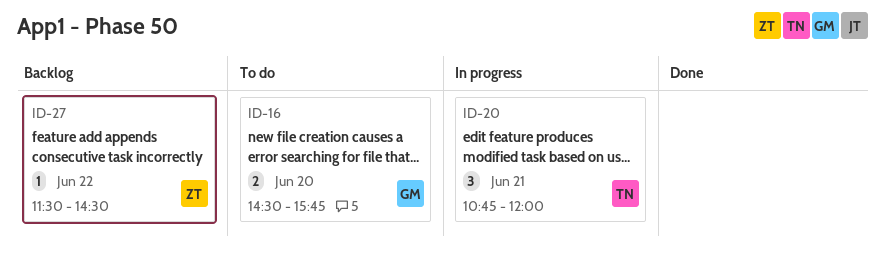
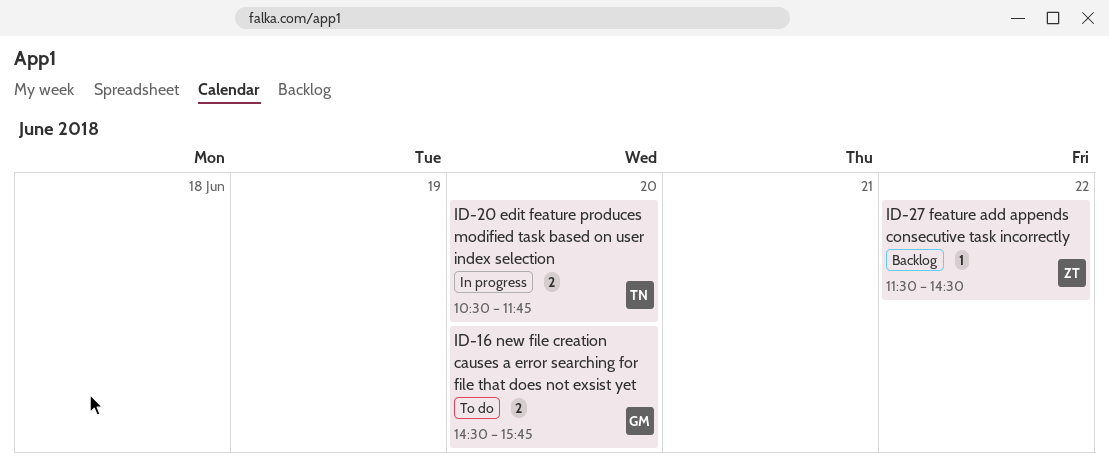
ID-20, estimate: 3 -> 2
ID-20, day: Jun 21 -> Jun 20
ID-20, begins: 10:45 -> 10:30
ID-20, ends: 12:00 -> 11:45

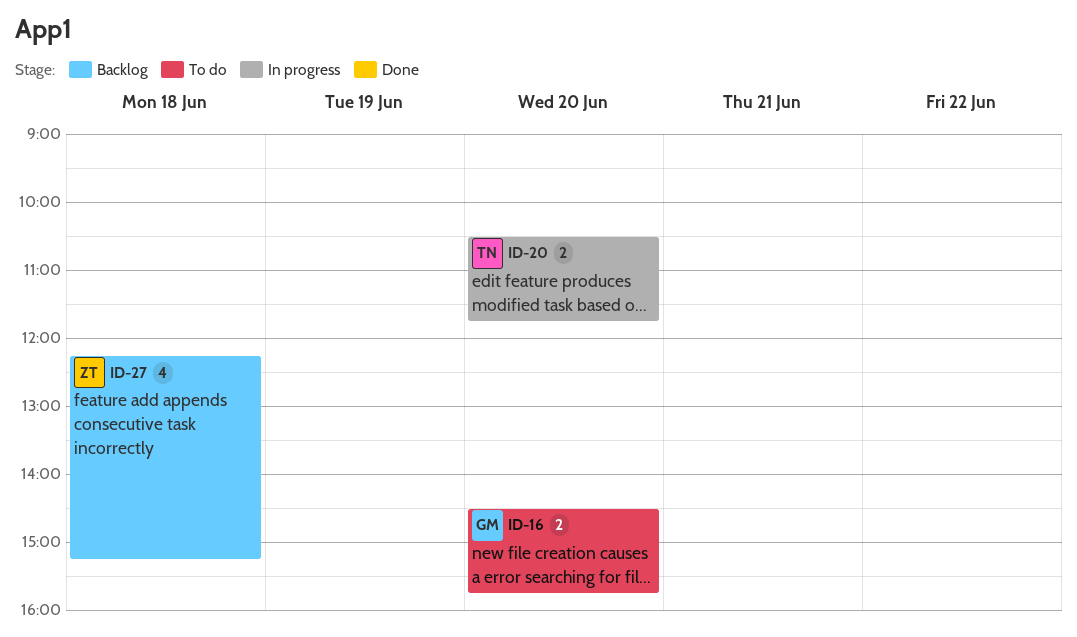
ID-27, estimate: 1 -> 4
ID-27, day: Jun 22 -> Jun 18
ID-27, begins: 11:30 -> 12:15
ID-27, ends: 14:30 -> 15:15

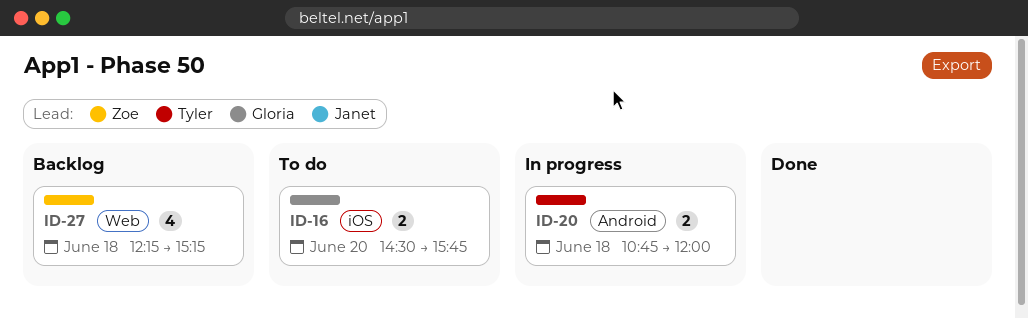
ID-20, day: Jun 20 -> Jun 18
ID-20, begins: 10:30 -> 10:45
ID-20, ends: 11:45 -> 12:00

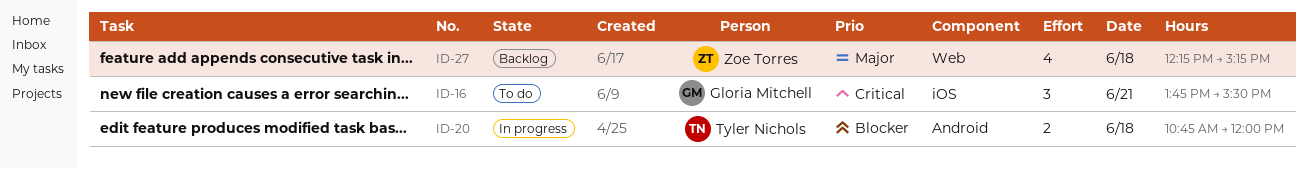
ID-16, estimate: 2 -> 3
ID-16, day: Jun 20 -> Jun 21
ID-16, begins: 14:30 -> 13:45
ID-16, ends: 15:45 -> 15:30

